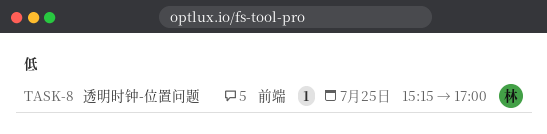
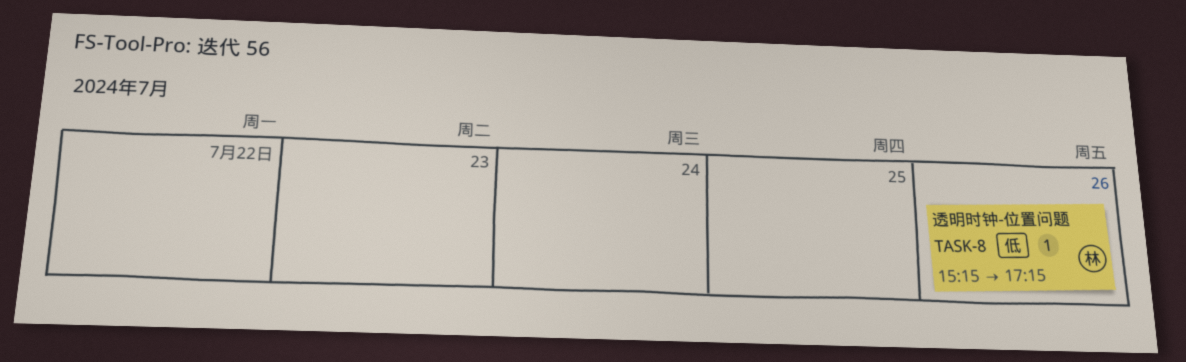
TASK-8, day: Jul 25 -> Jul 26
TASK-8, ends: 17:00 -> 17:15

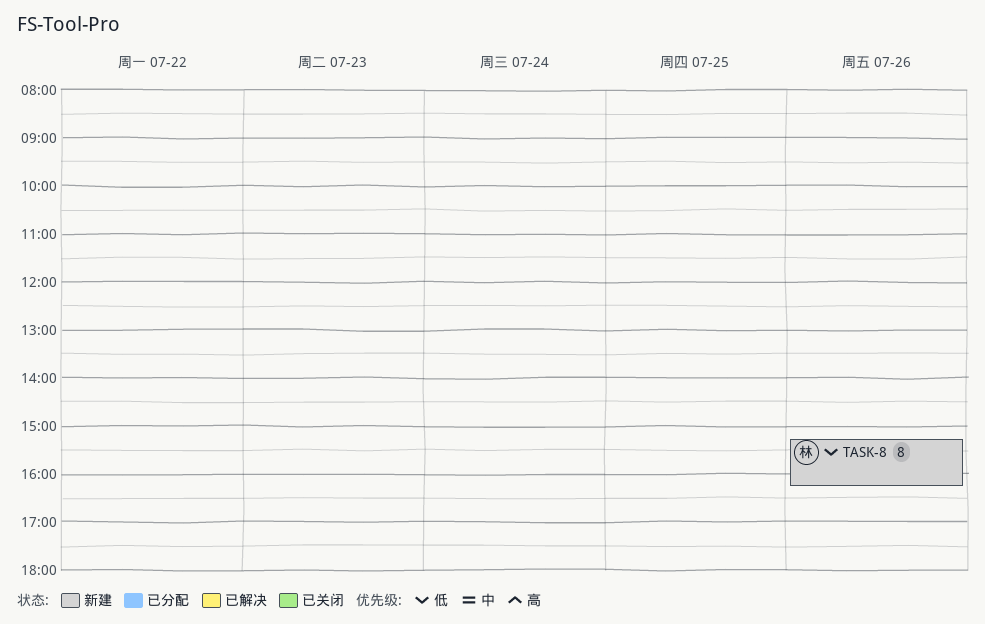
TASK-8, estimate: 1 -> 8
TASK-8, ends: 17:15 -> 16:15

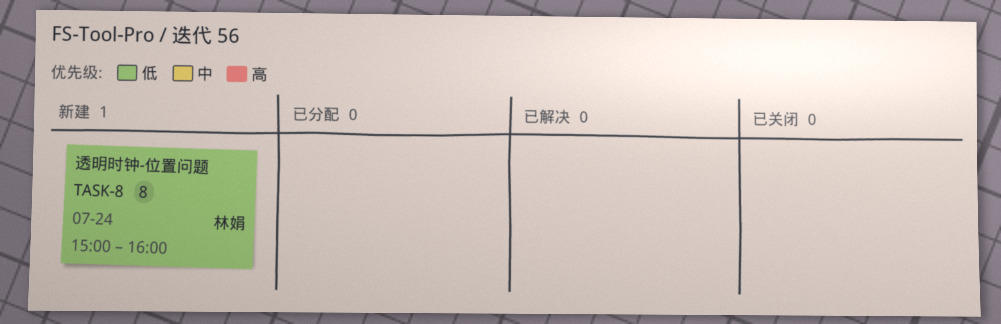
TASK-8, day: Jul 26 -> Jul 24
TASK-8, begins: 15:15 -> 15:00
TASK-8, ends: 16:15 -> 16:00

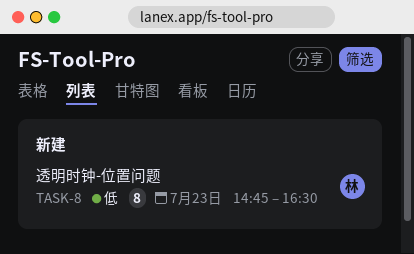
TASK-8, day: Jul 24 -> Jul 23
TASK-8, begins: 15:00 -> 14:45
TASK-8, ends: 16:00 -> 16:30

